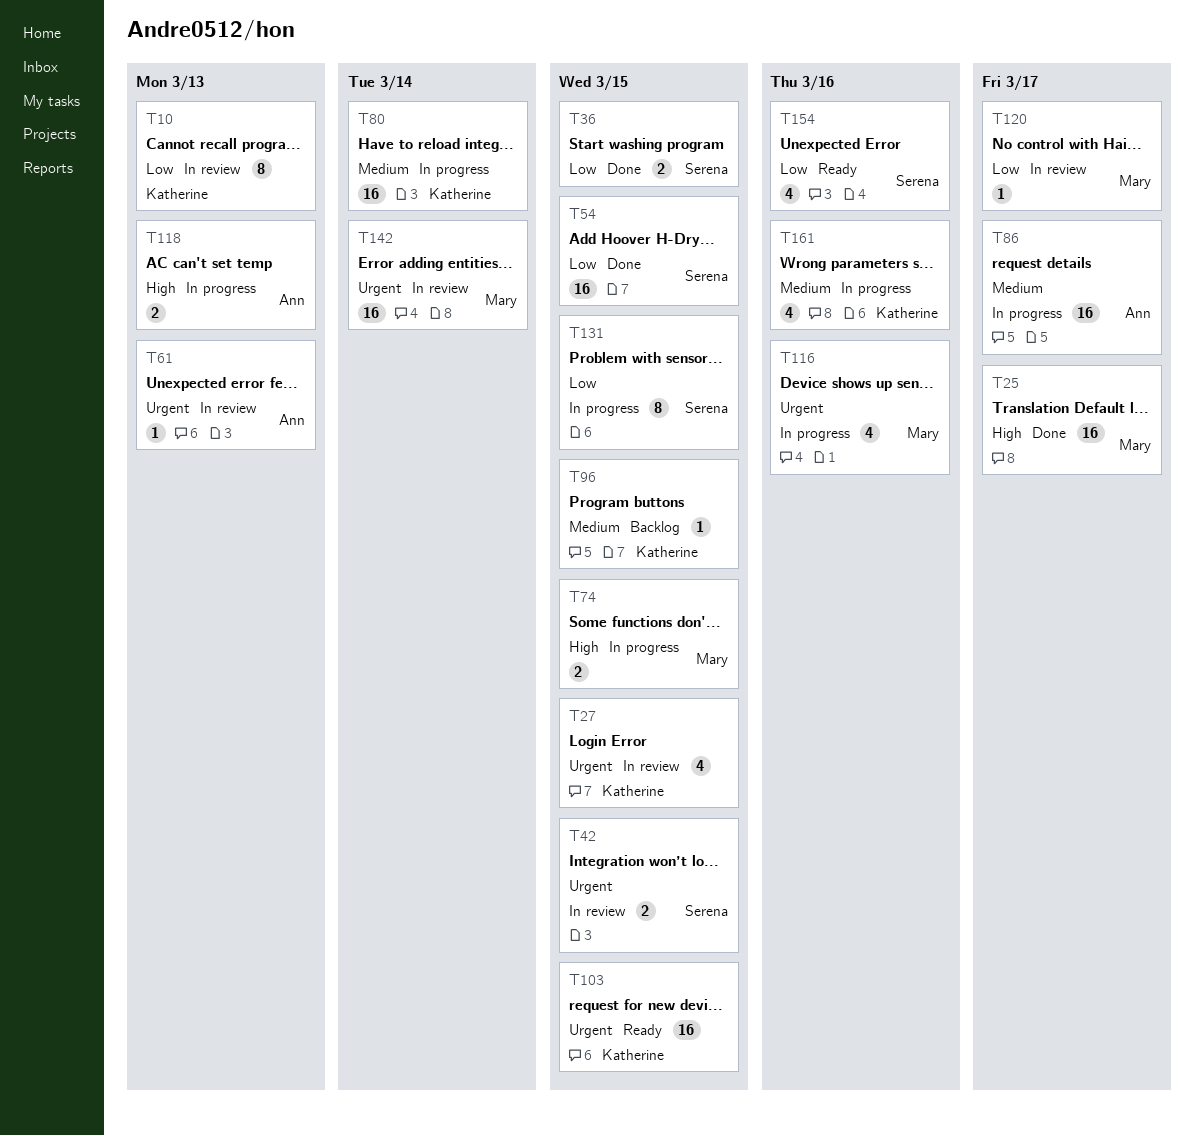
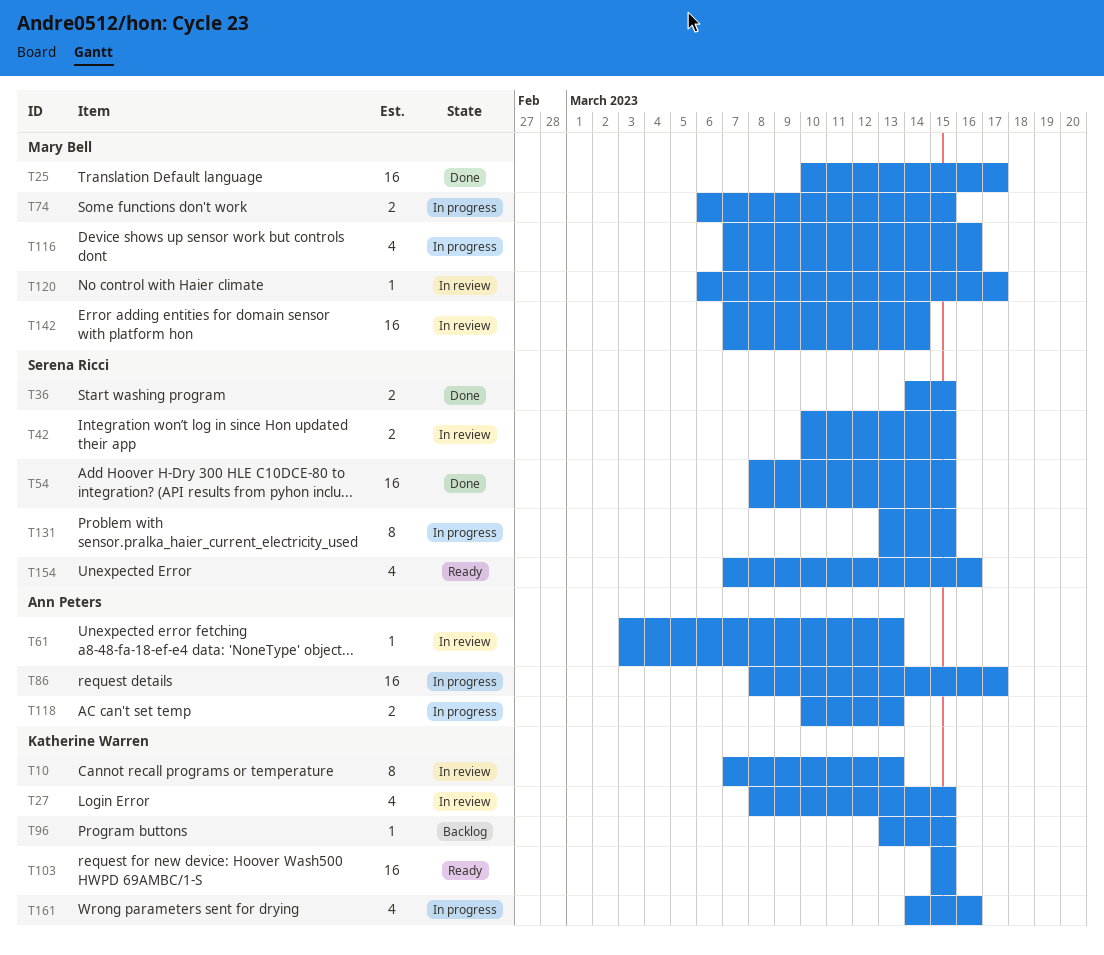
T80: present -> none

